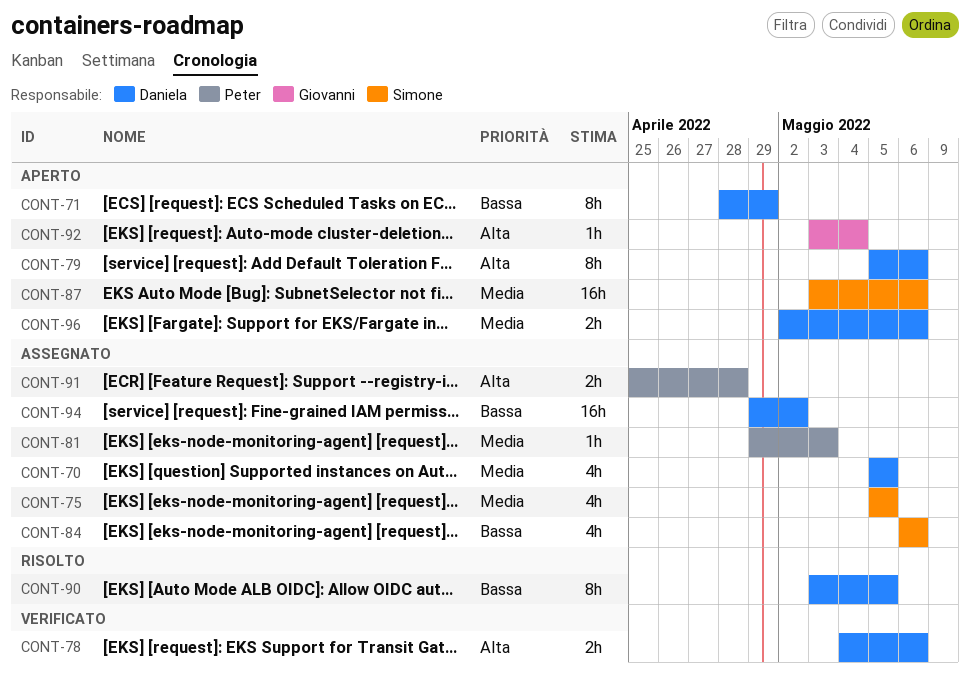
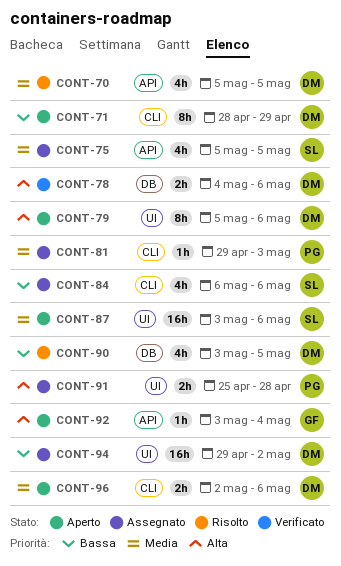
CONT-70, status: Assegnato -> Risolto
CONT-90, estimate: 8h -> 4h

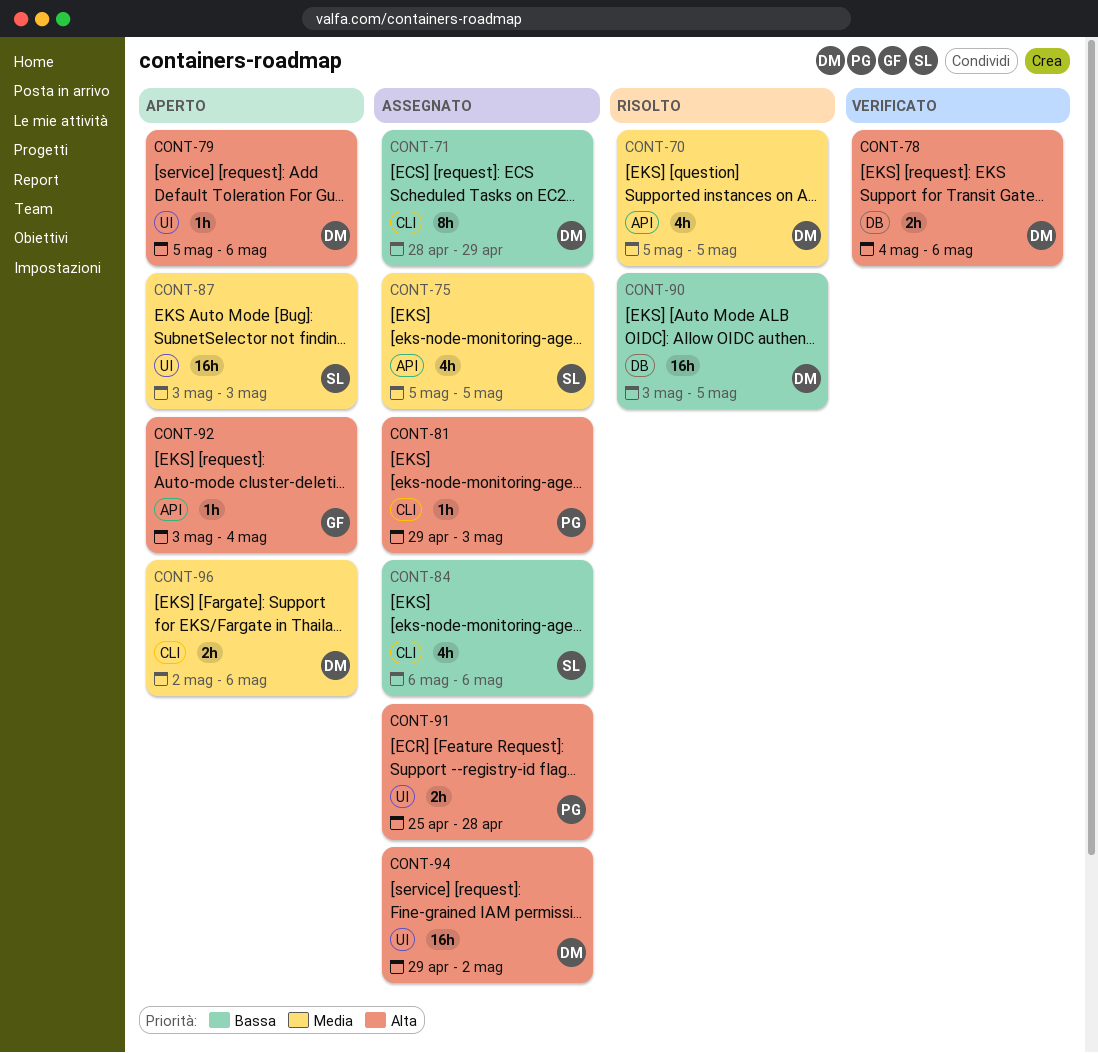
CONT-71, status: Aperto -> Assegnato
CONT-79, estimate: 8h -> 1h
CONT-81, priority: Media -> Alta
CONT-87, due: May 6 -> May 3
CONT-90, estimate: 4h -> 16h
CONT-94, priority: Bassa -> Alta

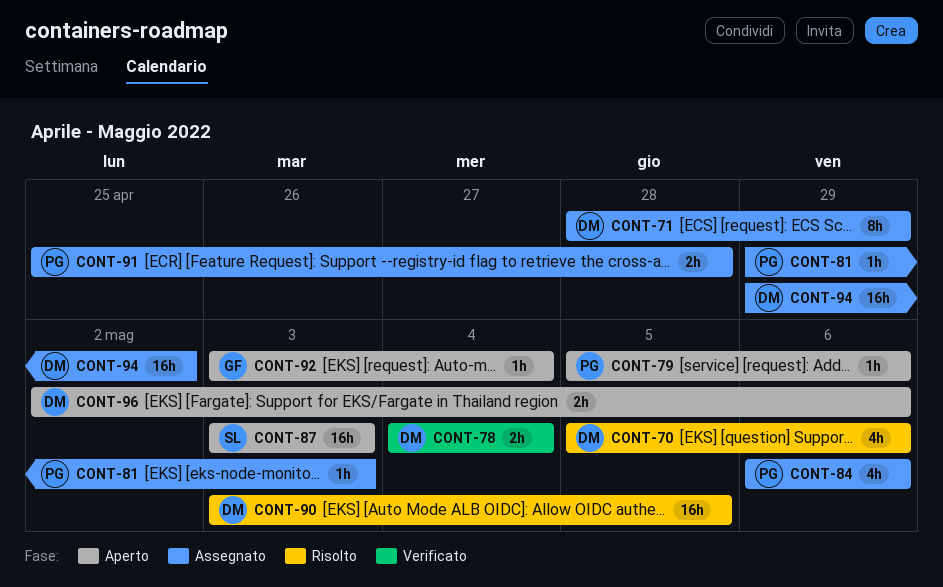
CONT-70, due: May 5 -> May 6
CONT-75: present -> none
CONT-78, due: May 6 -> May 4
CONT-79, owner: DM -> PG
CONT-84, owner: SL -> PG

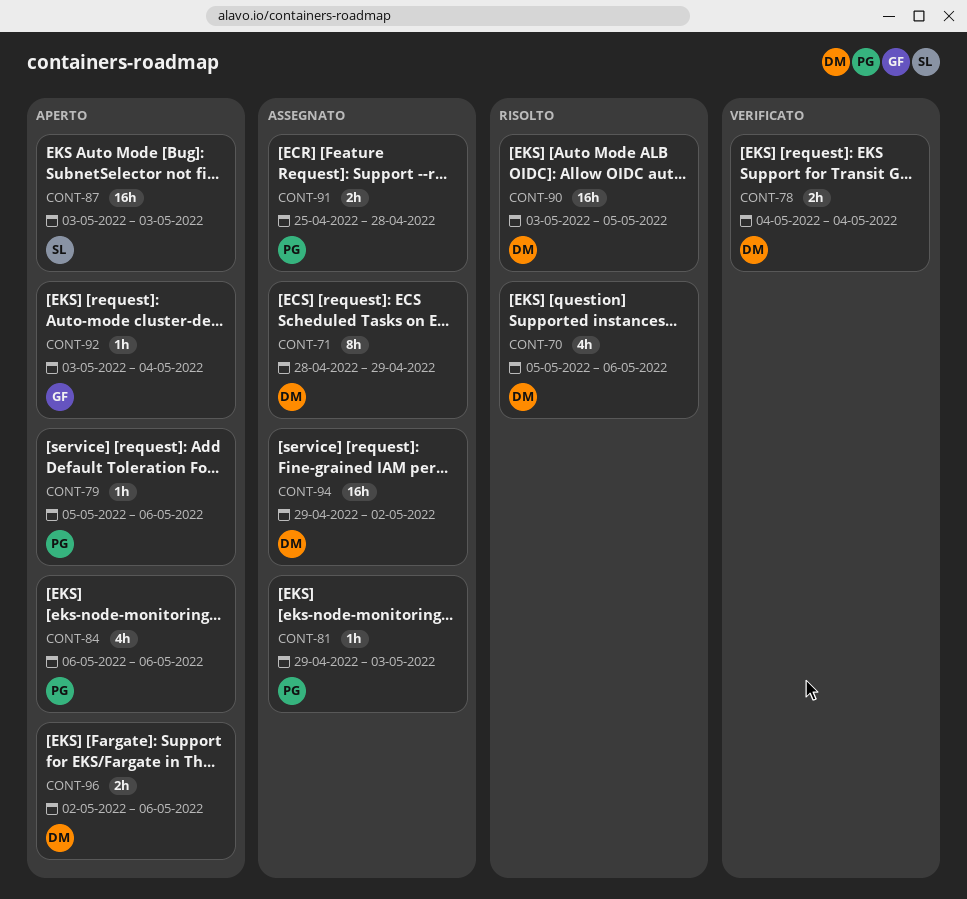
CONT-84, status: Assegnato -> Aperto

